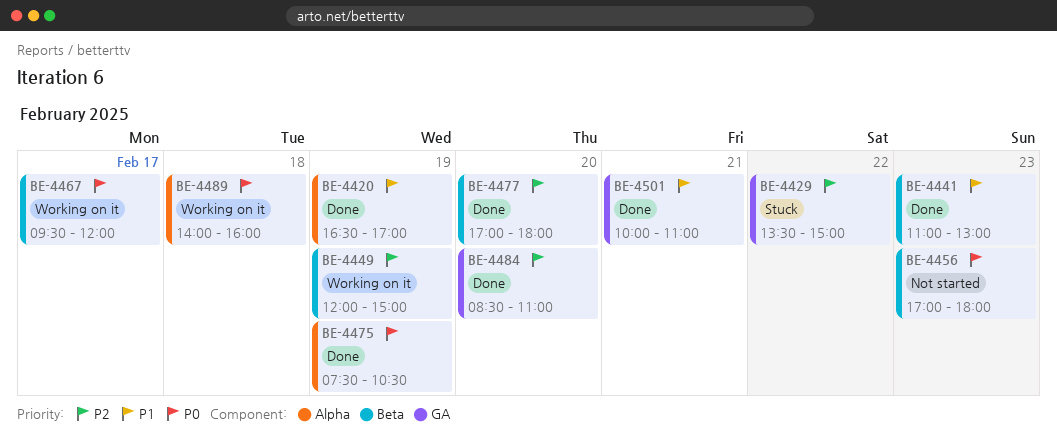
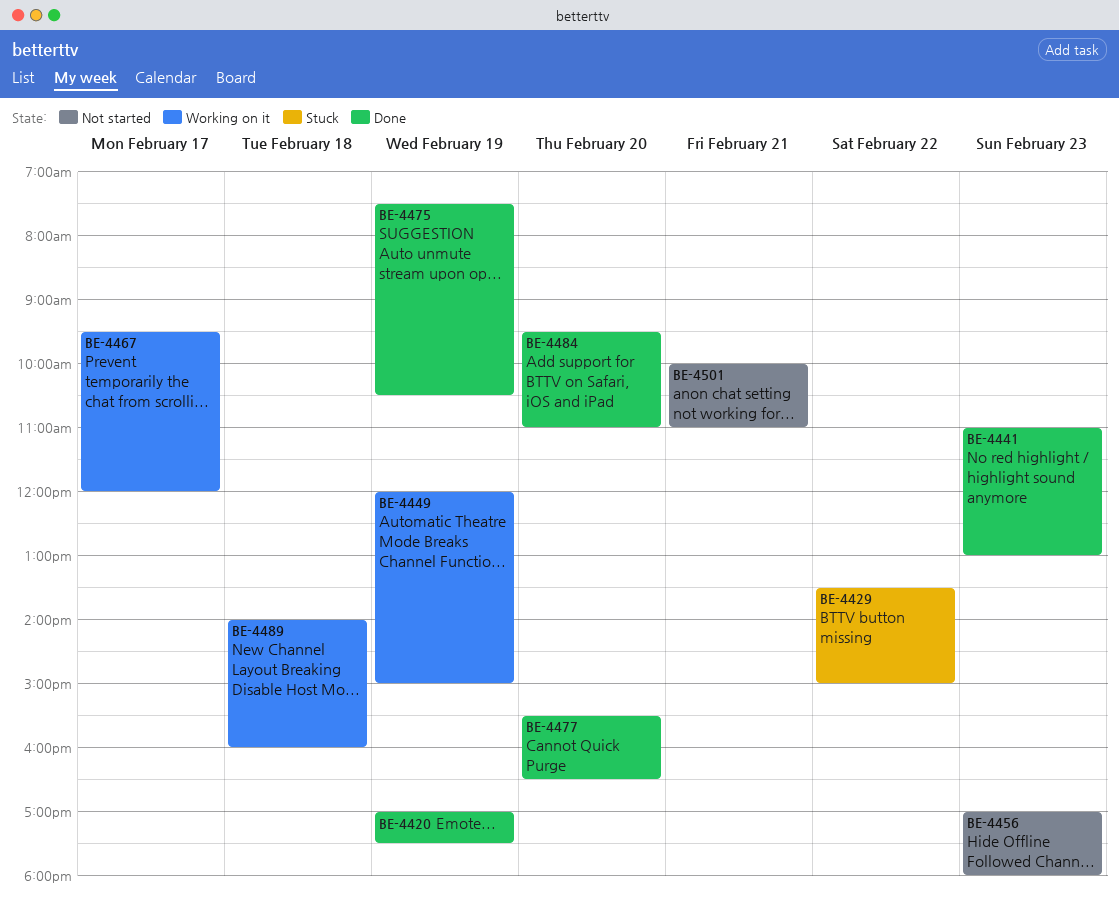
BE-4420, begins: 16:30 -> 17:00
BE-4420, ends: 17:00 -> 17:30
BE-4477, begins: 17:00 -> 15:30
BE-4477, ends: 18:00 -> 16:30
BE-4484, begins: 08:30 -> 09:30
BE-4501, status: Done -> Not started

